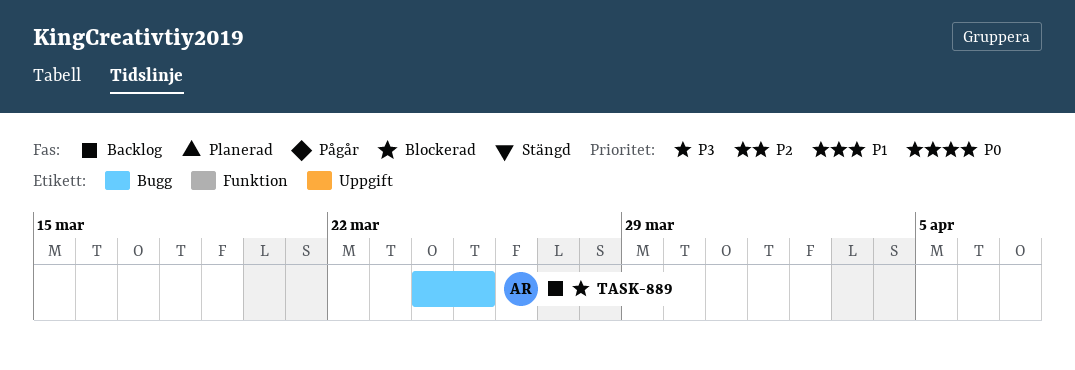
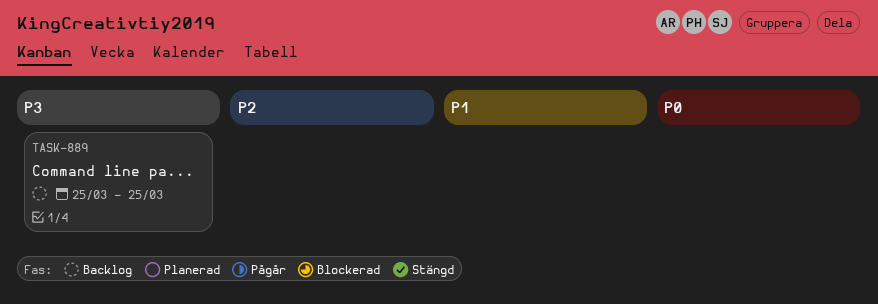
TASK-889, start: Mar 24 -> Mar 25

